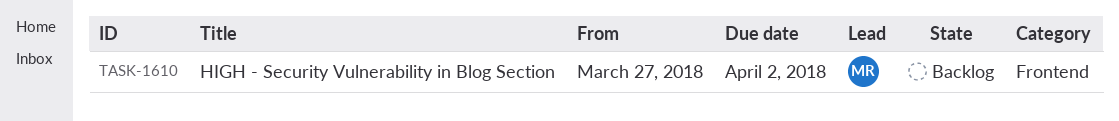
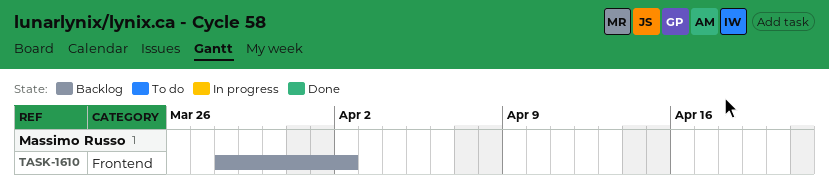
TASK-1610, start: Mar 27 -> Mar 28

